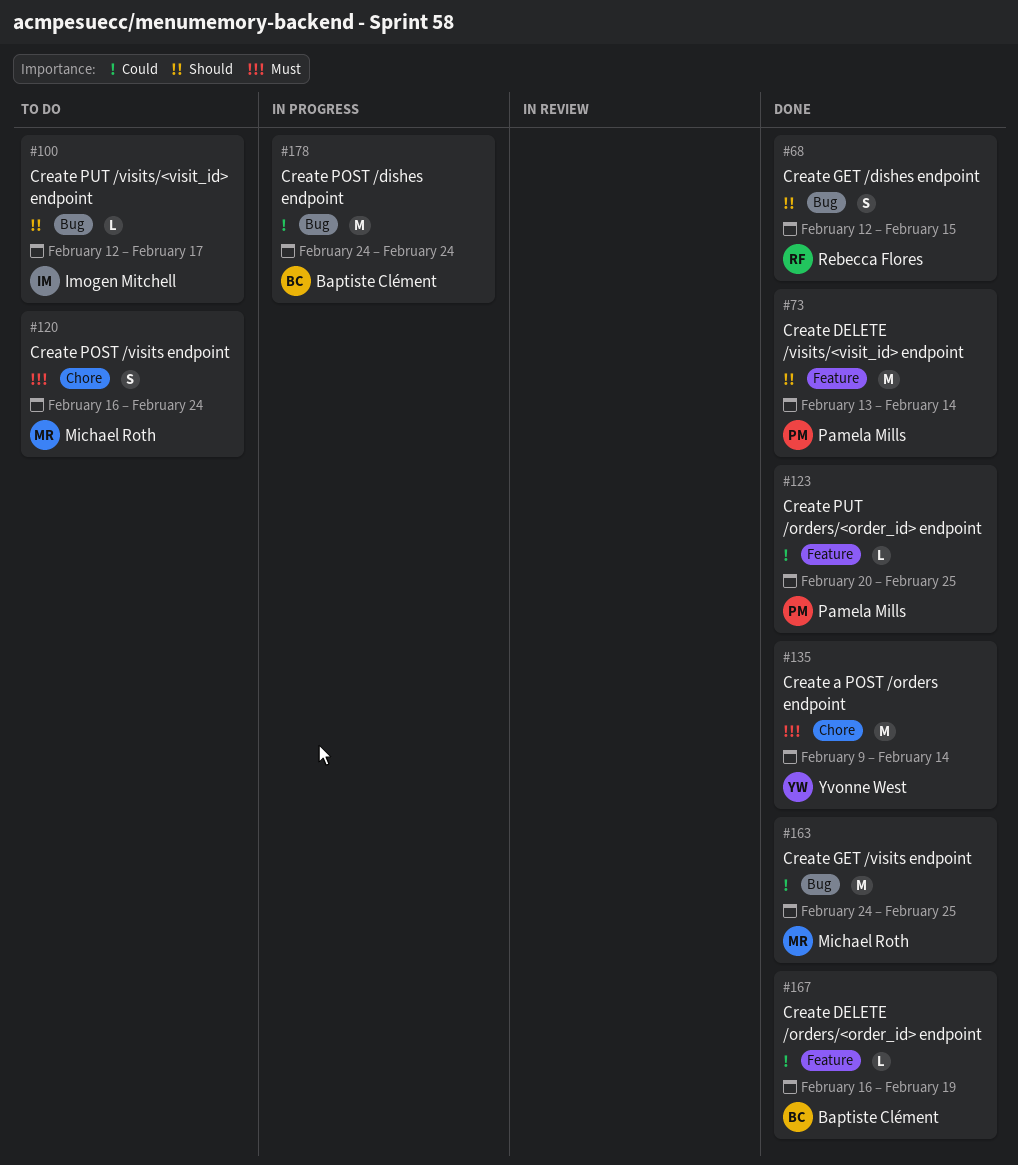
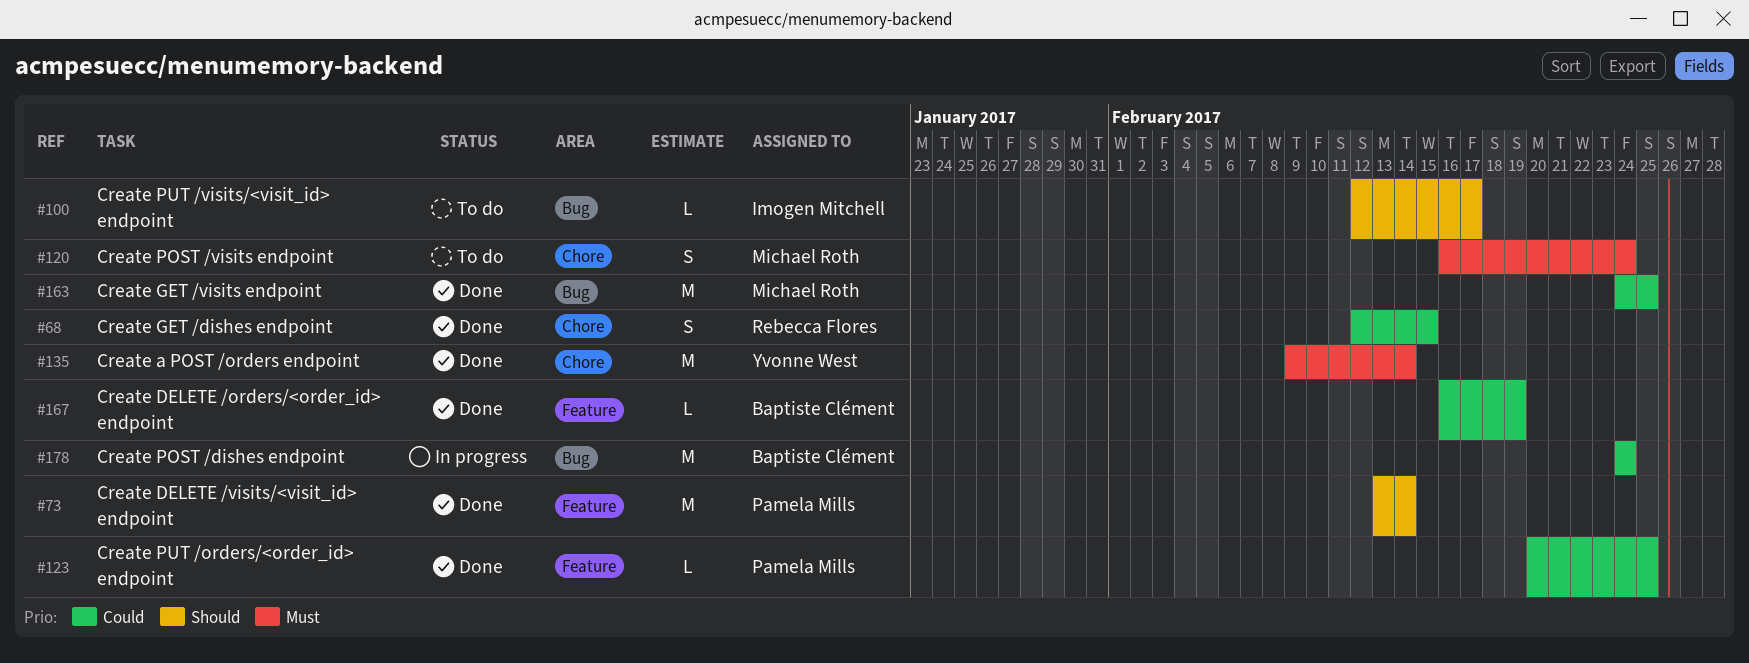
#68, priority: Should -> Could
#68, label: Bug -> Chore

